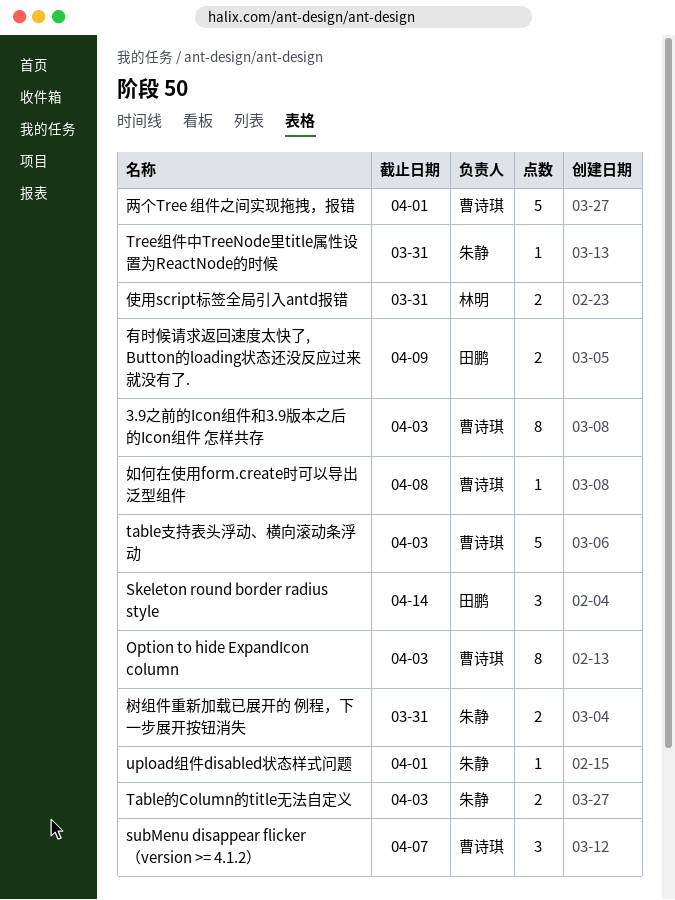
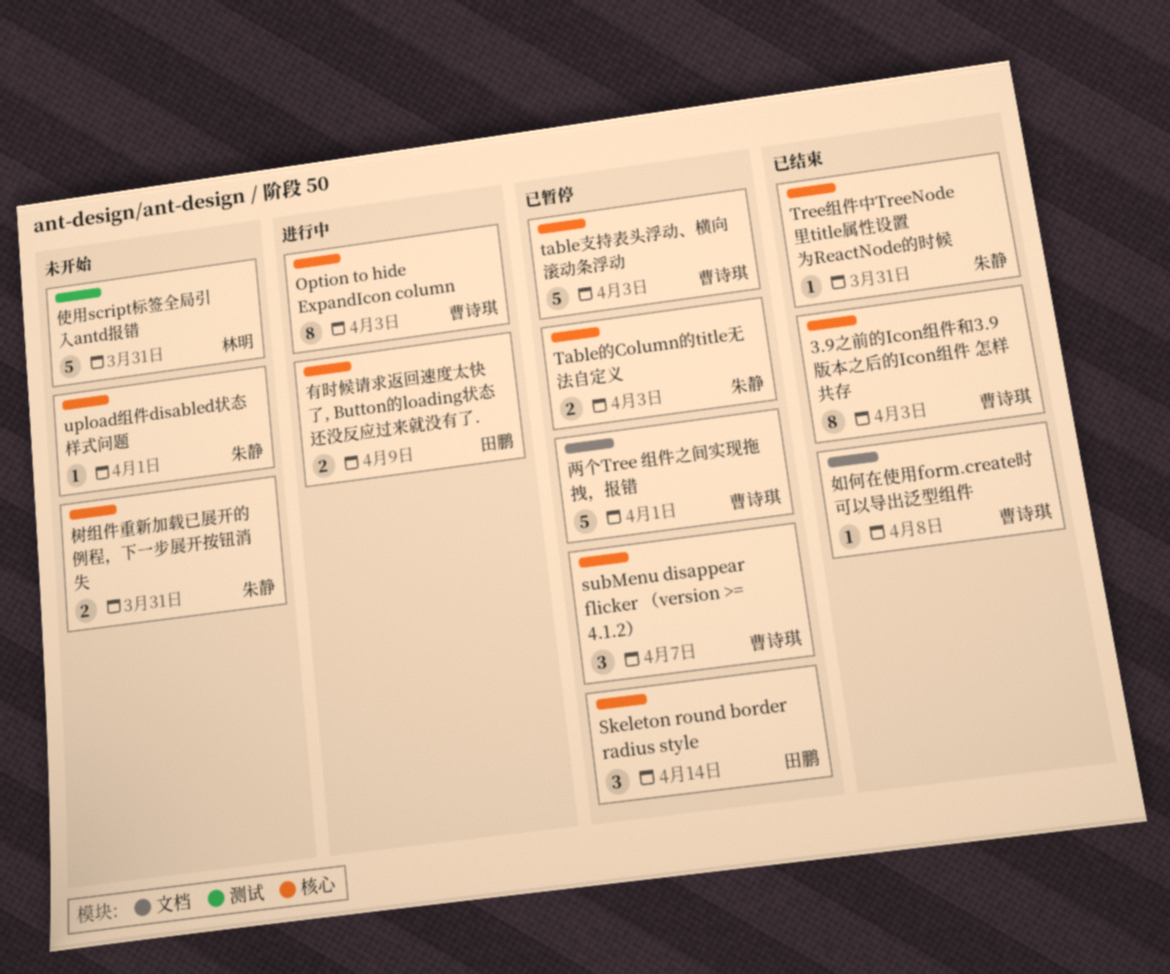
使用script标签全局引入antd报错, estimate: 2 -> 5

